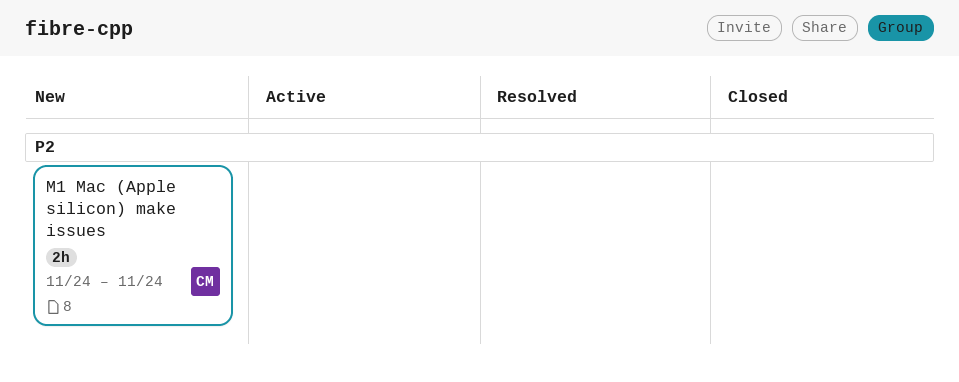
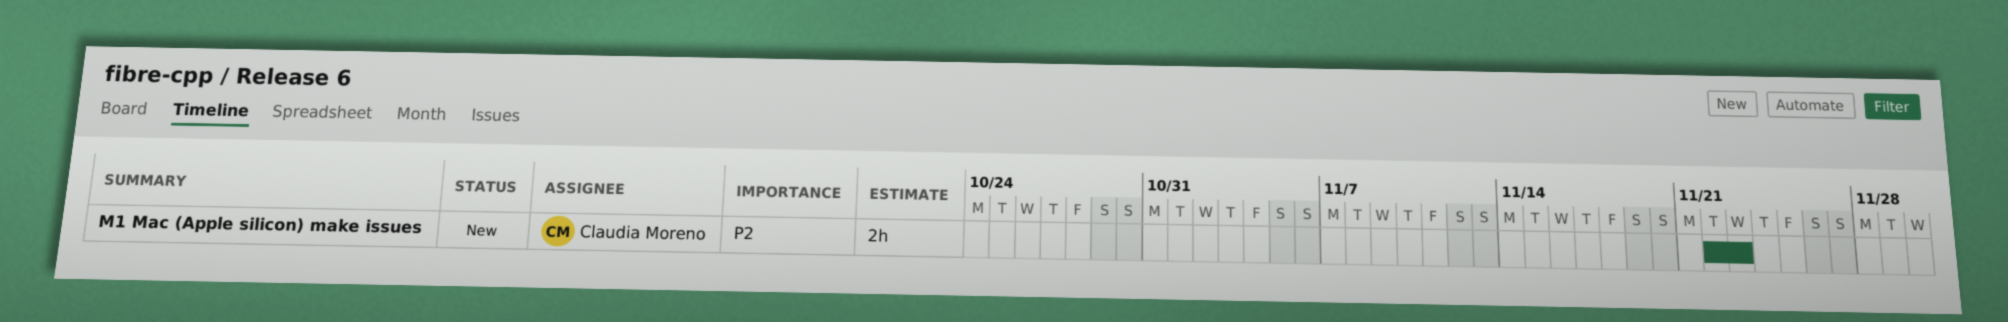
M1 Mac (Apple silicon) make issues, start: Nov 24 -> Nov 22
M1 Mac (Apple silicon) make issues, due: Nov 24 -> Nov 23

